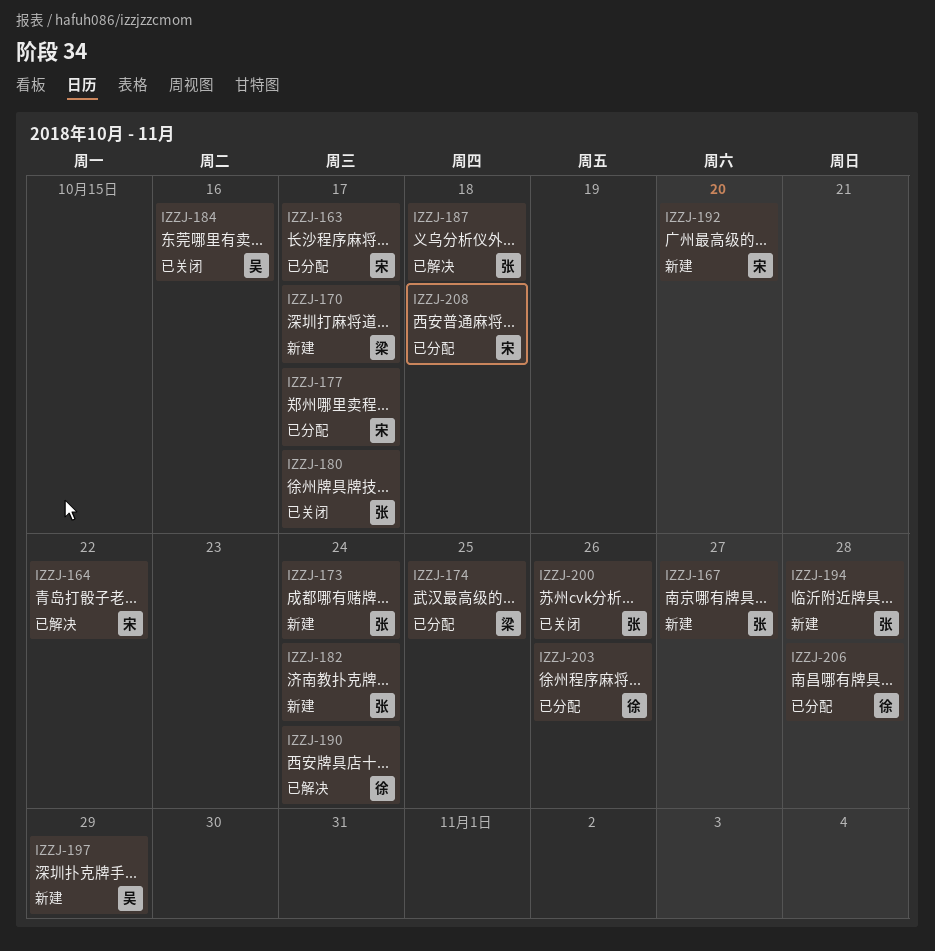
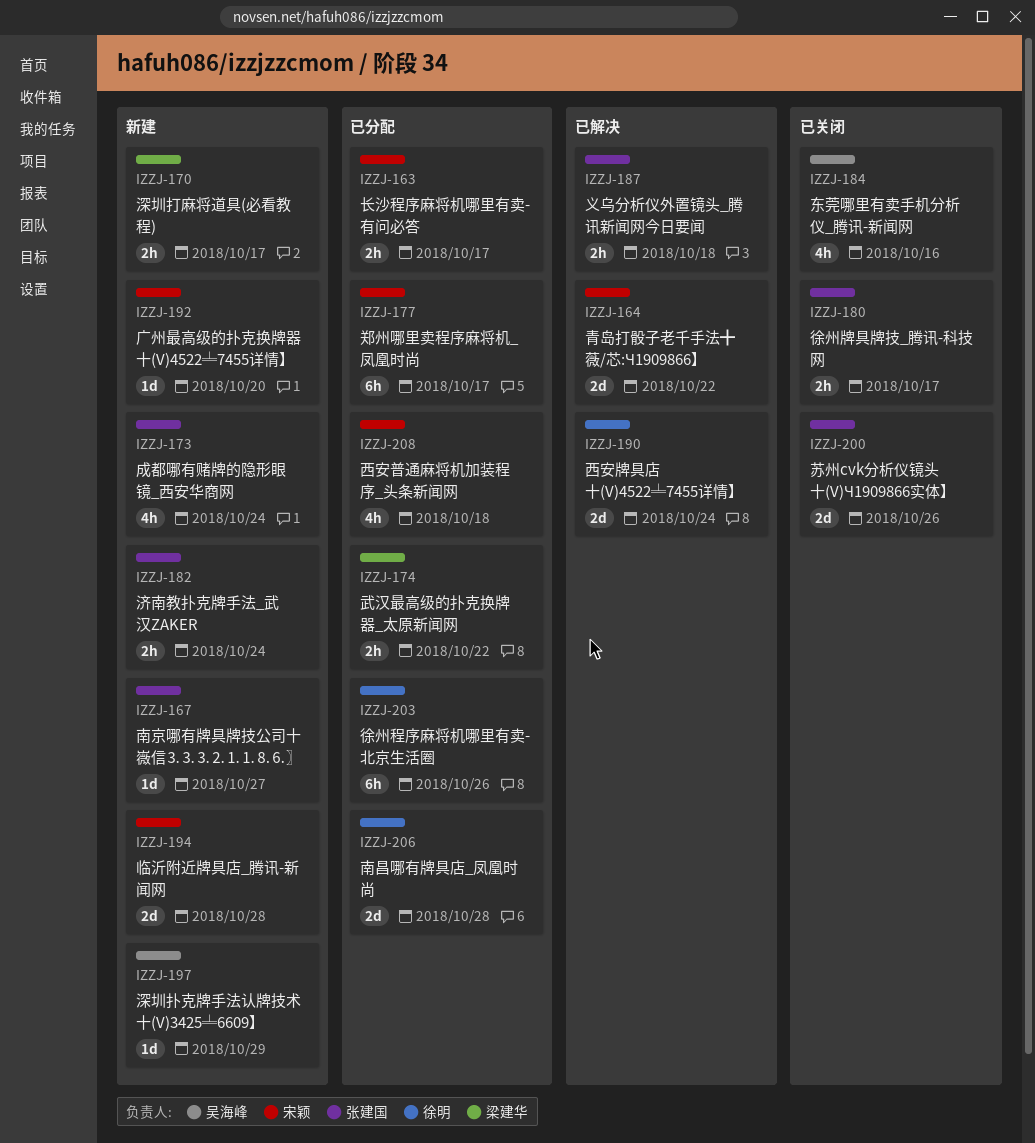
IZZJ-174, due: Oct 25 -> Oct 22
IZZJ-194, owner: 张建国 -> 宋颖

